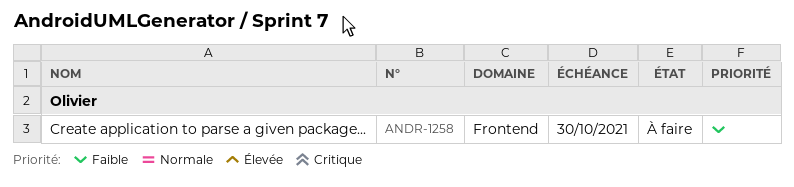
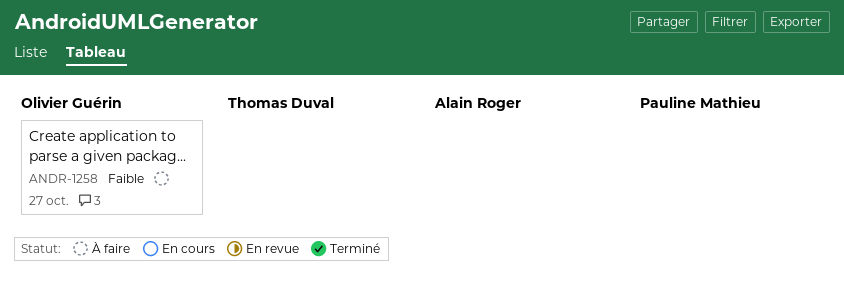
ANDR-1258, due: Oct 30 -> Oct 27

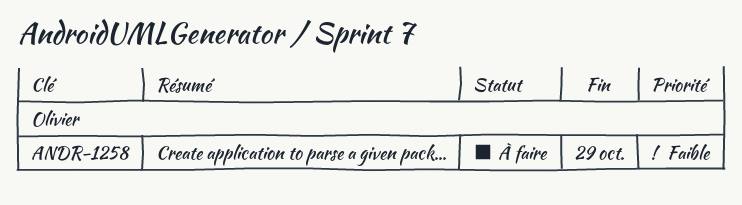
ANDR-1258, due: Oct 27 -> Oct 29

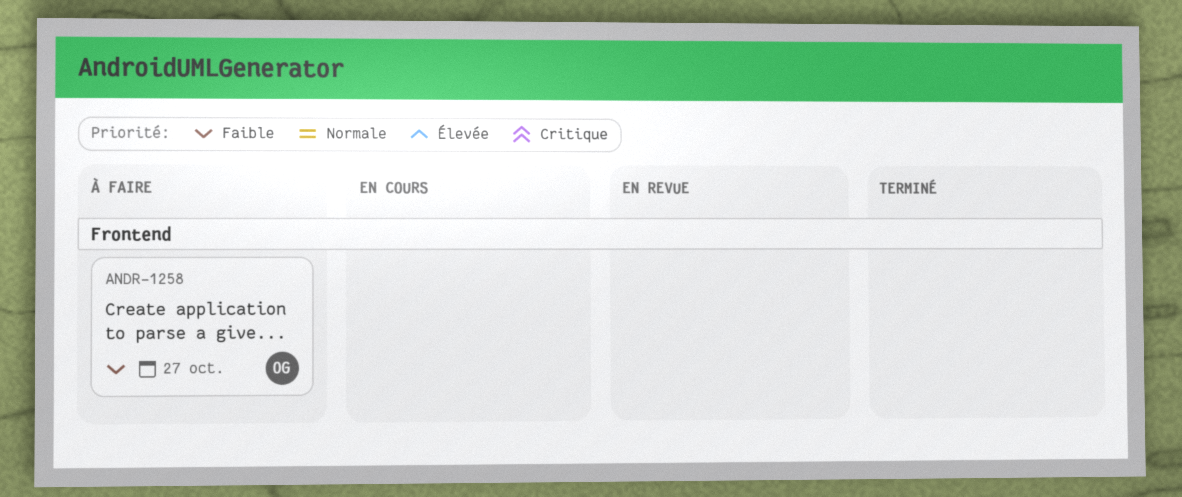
ANDR-1258, due: Oct 29 -> Oct 27

